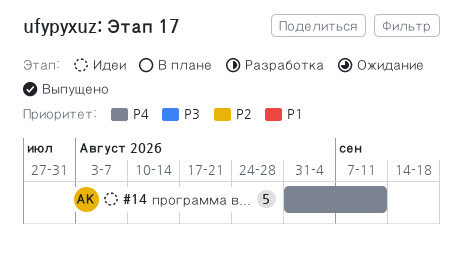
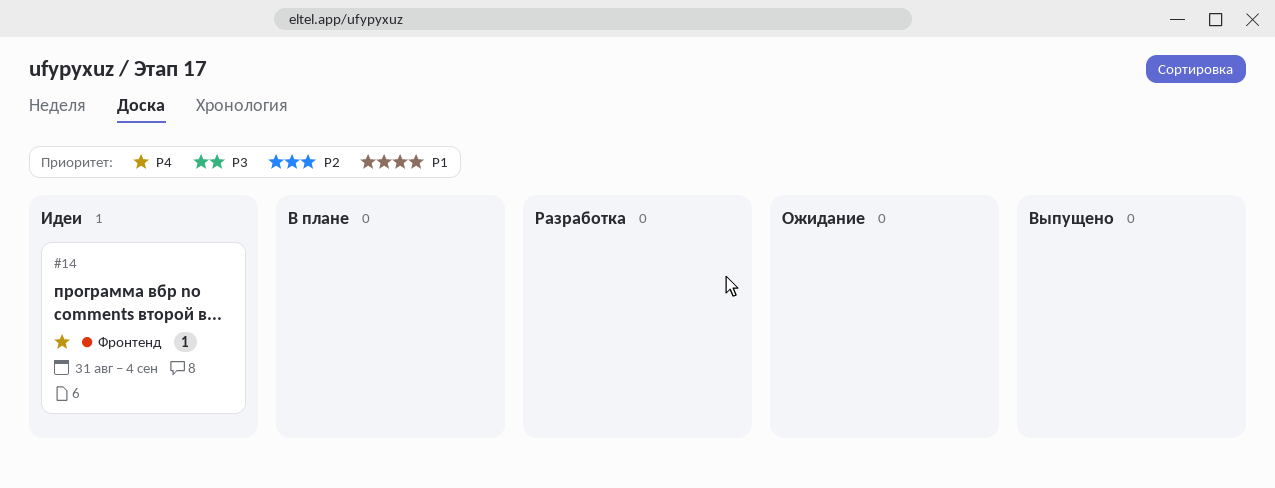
#14, estimate: 5 -> 1
#14, due: Sep 11 -> Sep 4

